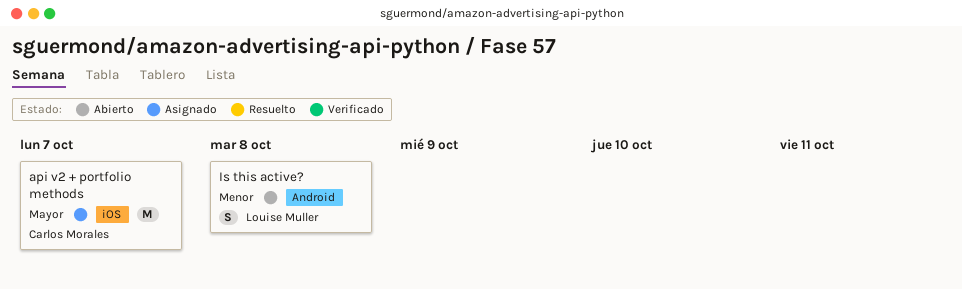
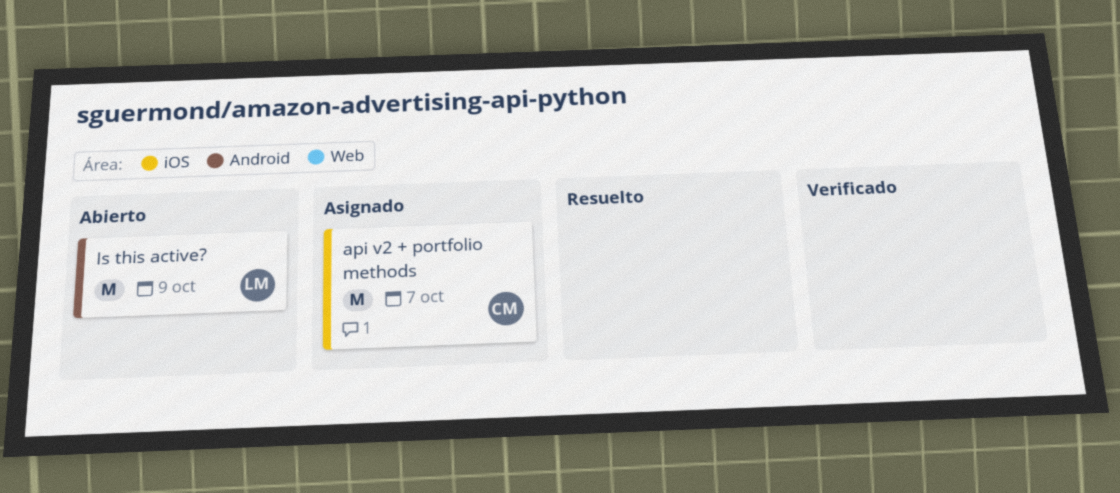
Is this active?, estimate: S -> M
Is this active?, due: Oct 8 -> Oct 9

